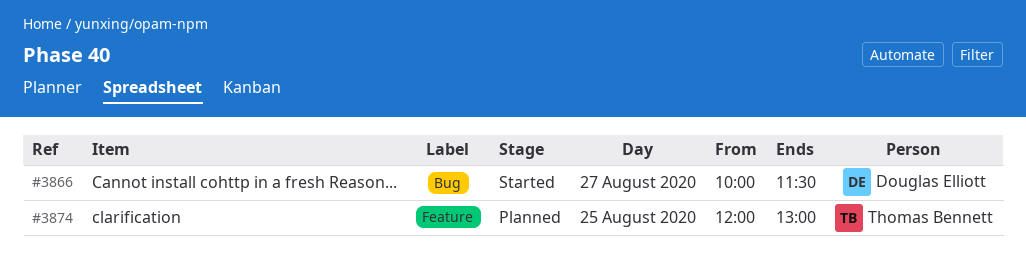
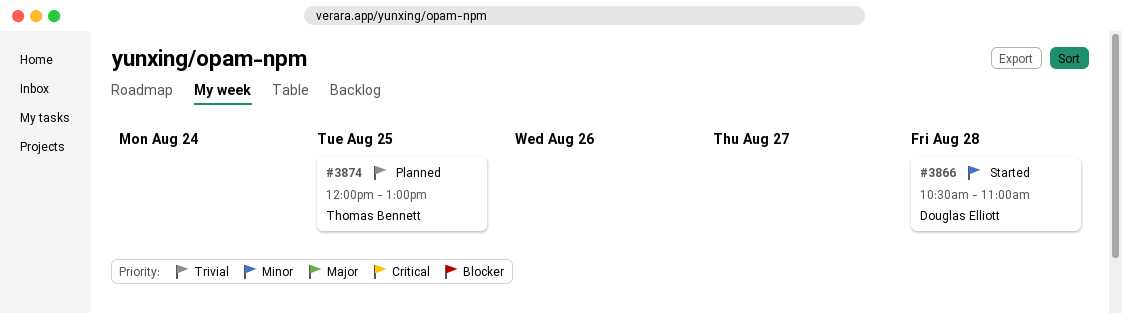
#3866, day: Aug 27 -> Aug 28
#3866, begins: 10:00 -> 10:30
#3866, ends: 11:30 -> 11:00

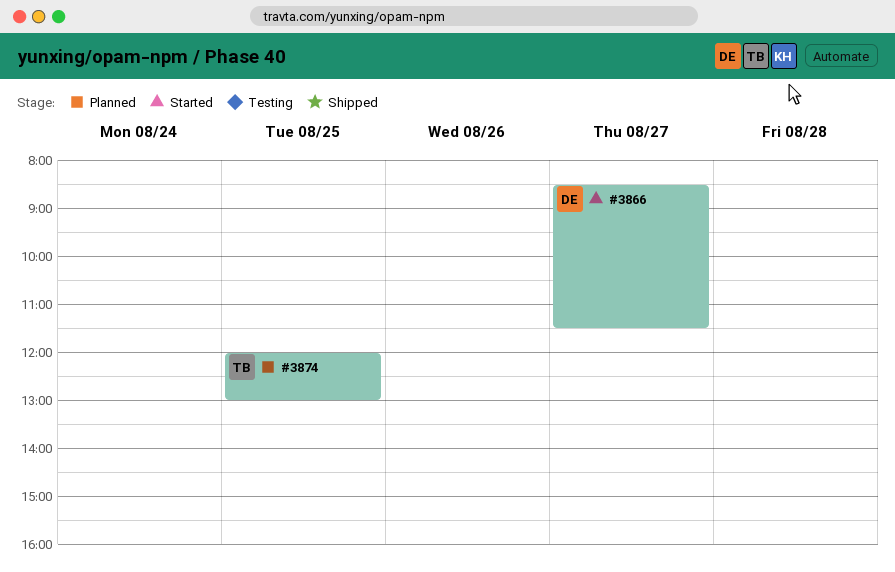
#3866, day: Aug 28 -> Aug 27
#3866, begins: 10:30 -> 08:30
#3866, ends: 11:00 -> 11:30

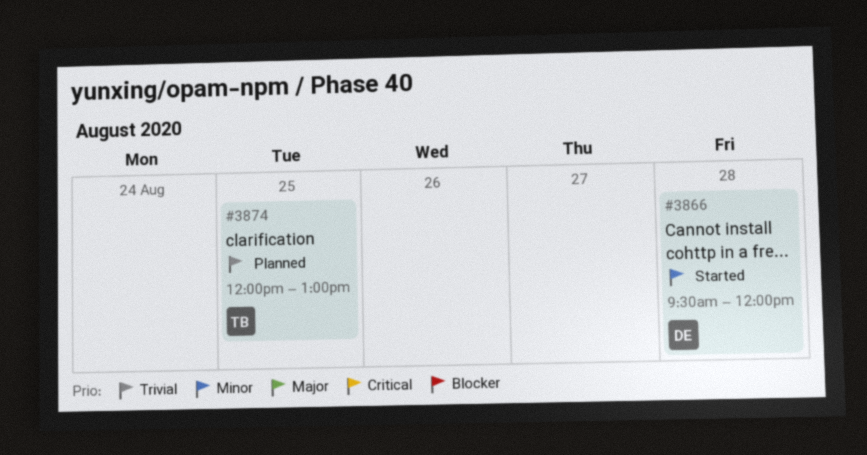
#3866, day: Aug 27 -> Aug 28
#3866, begins: 08:30 -> 09:30
#3866, ends: 11:30 -> 12:00

